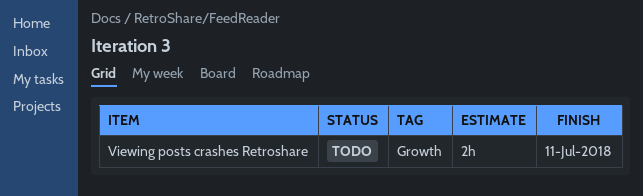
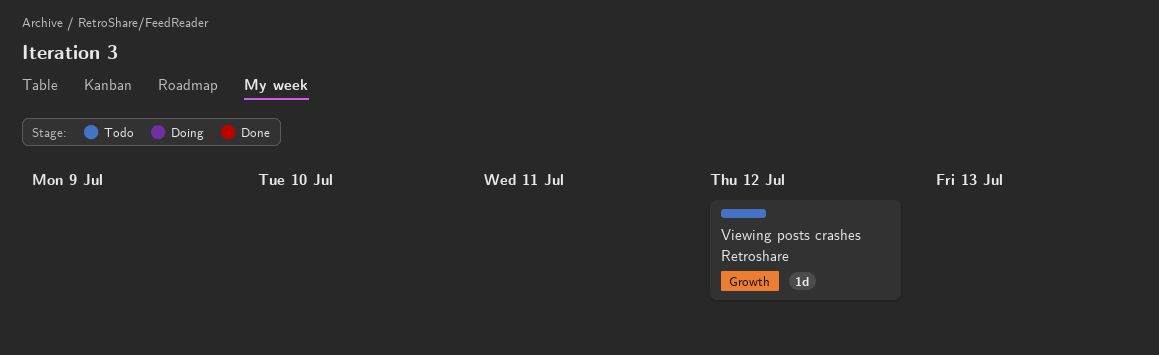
Viewing posts crashes Retroshare, estimate: 2h -> 1d
Viewing posts crashes Retroshare, due: Jul 11 -> Jul 12

